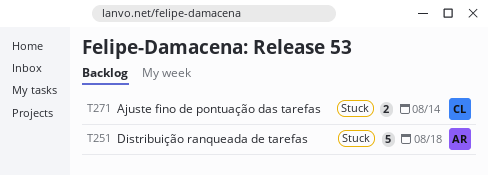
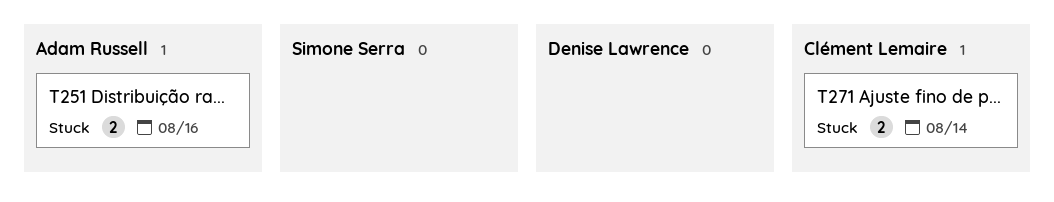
T251, estimate: 5 -> 2
T251, due: Aug 18 -> Aug 16

